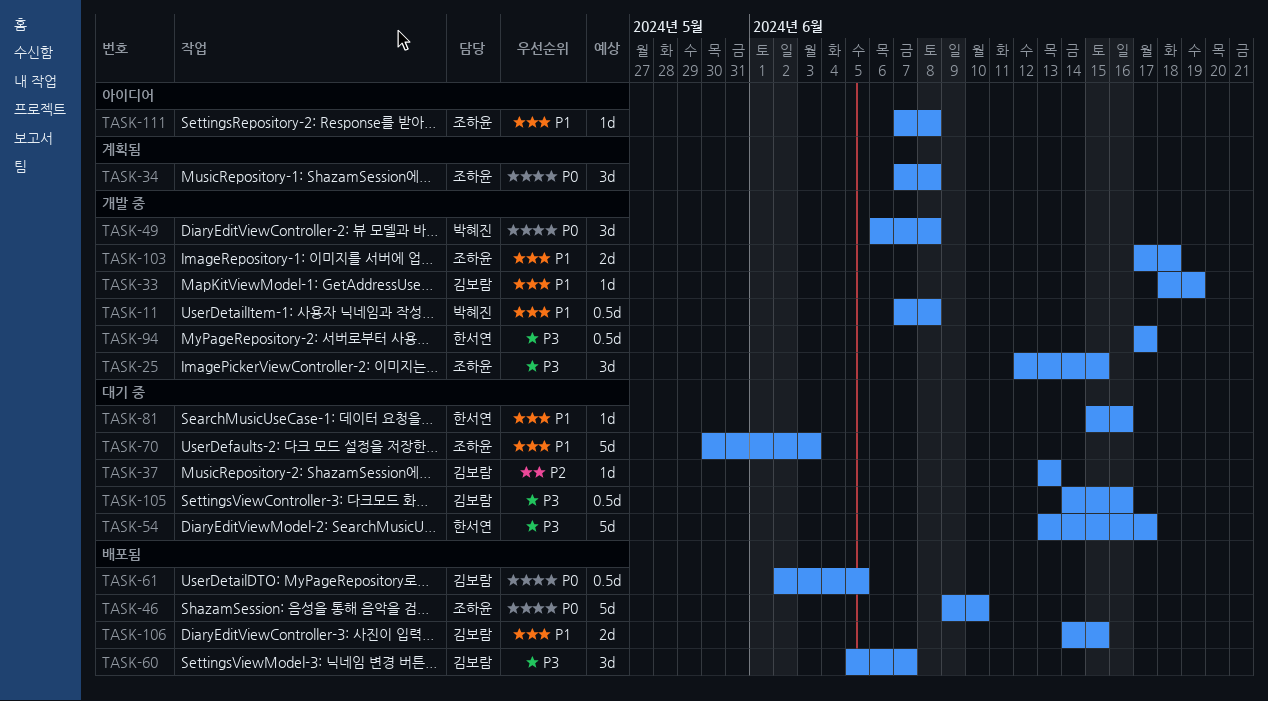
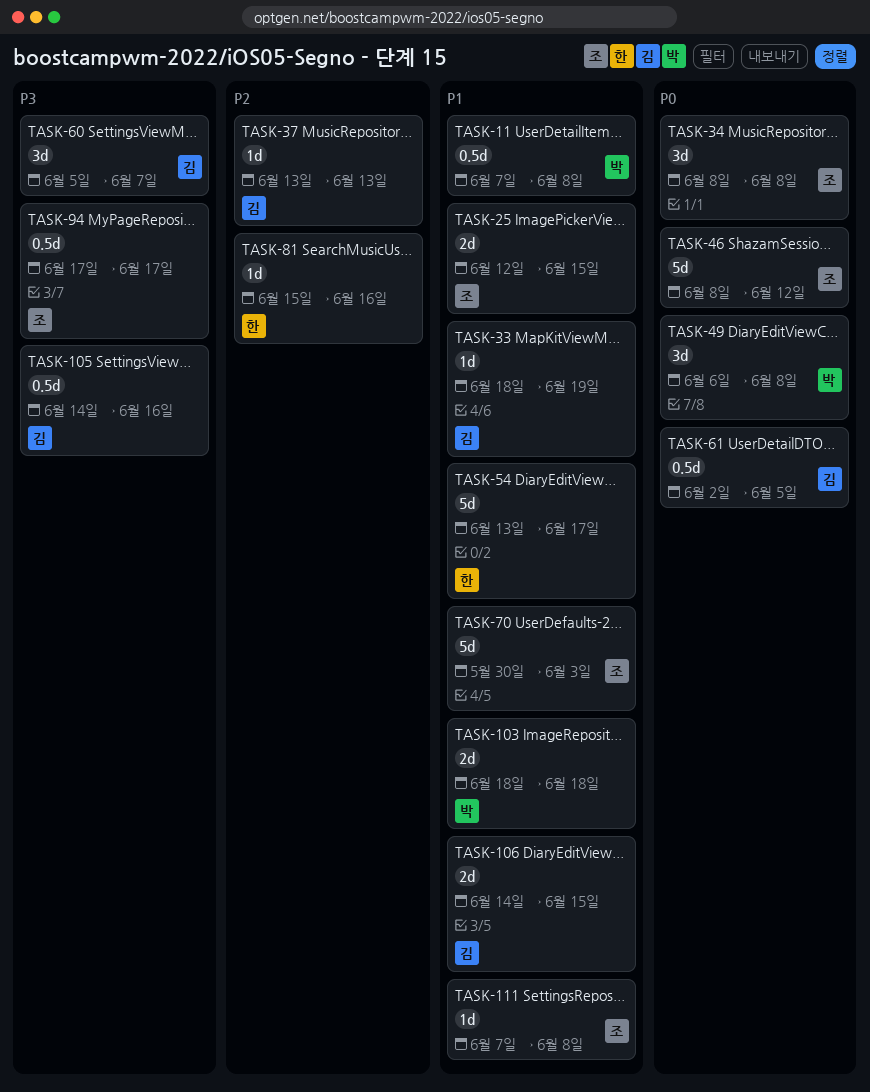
TASK-25, priority: P3 -> P1
TASK-25, estimate: 3d -> 2d
TASK-34, start: Jun 7 -> Jun 8
TASK-46, start: Jun 9 -> Jun 8
TASK-46, due: Jun 10 -> Jun 12
TASK-54, priority: P3 -> P1
TASK-81, priority: P1 -> P2
TASK-94, owner: 한서연 -> 조하윤
TASK-103, owner: 조하윤 -> 박혜진
TASK-103, start: Jun 17 -> Jun 18

